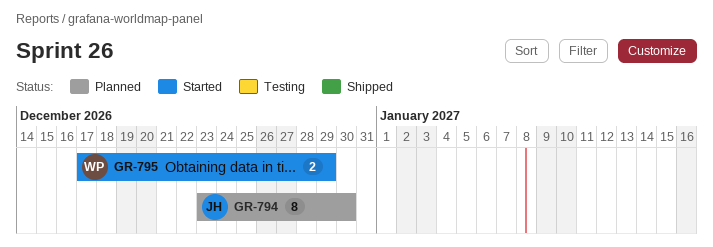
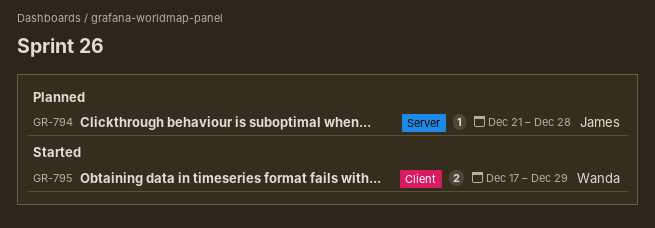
GR-794, estimate: 8 -> 1
GR-794, start: Dec 23 -> Dec 21
GR-794, due: Dec 30 -> Dec 28

